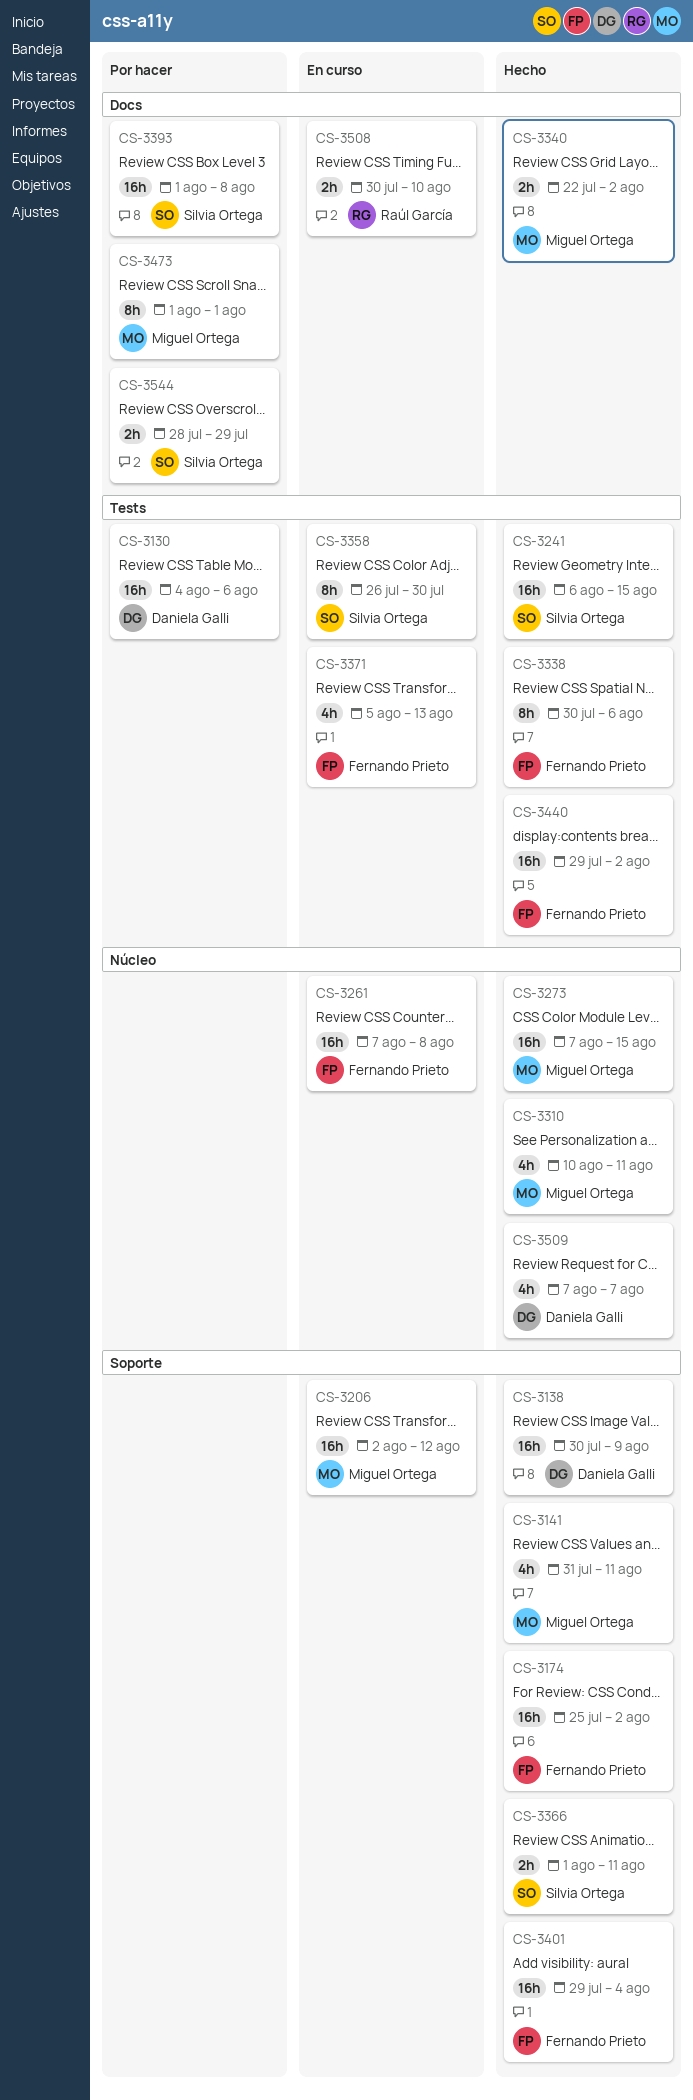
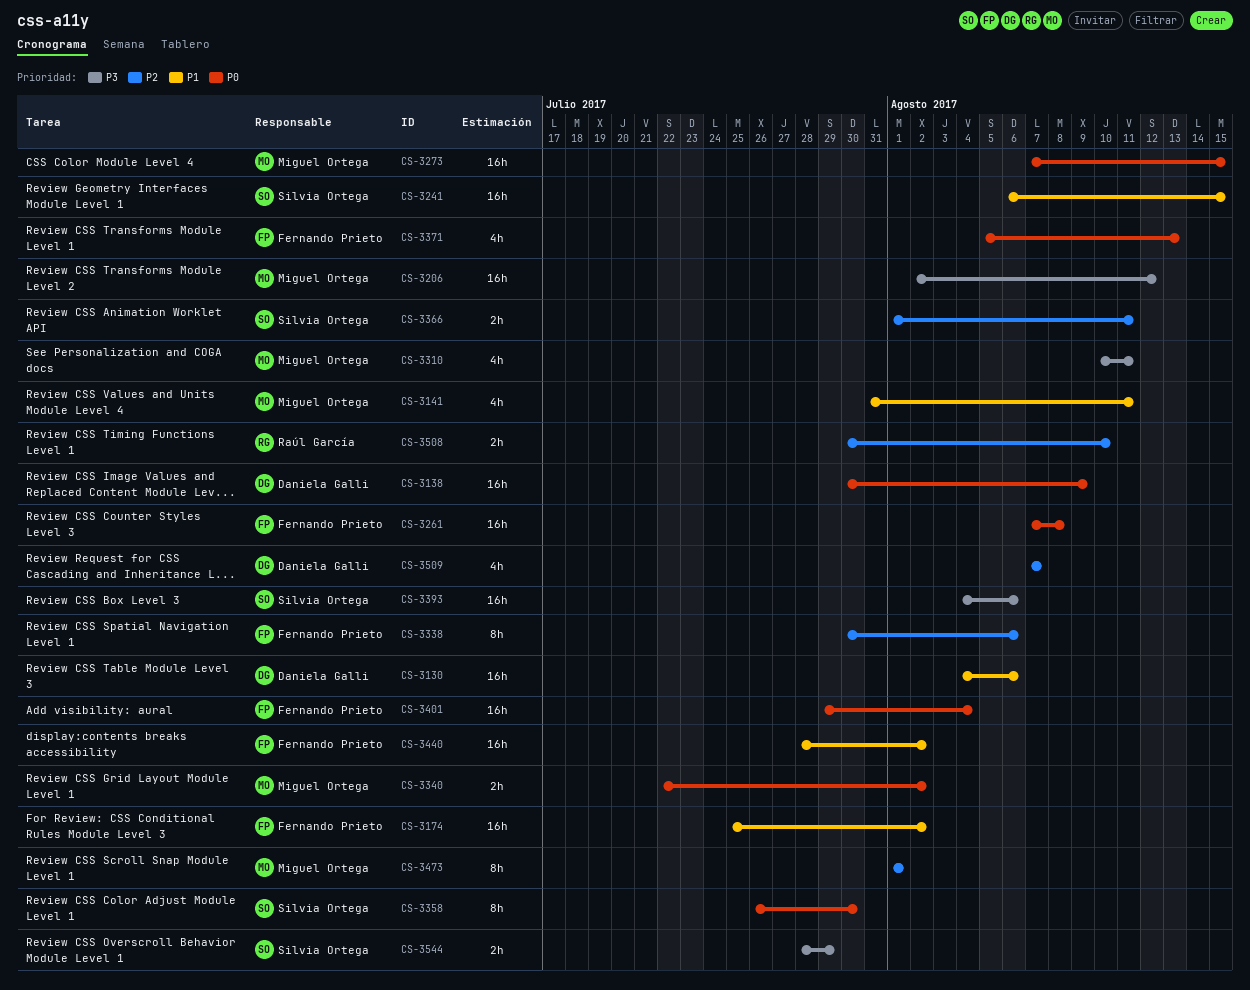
CS-3393, start: Aug 1 -> Aug 4
CS-3393, due: Aug 8 -> Aug 6
CS-3440, start: Jul 29 -> Jul 28

